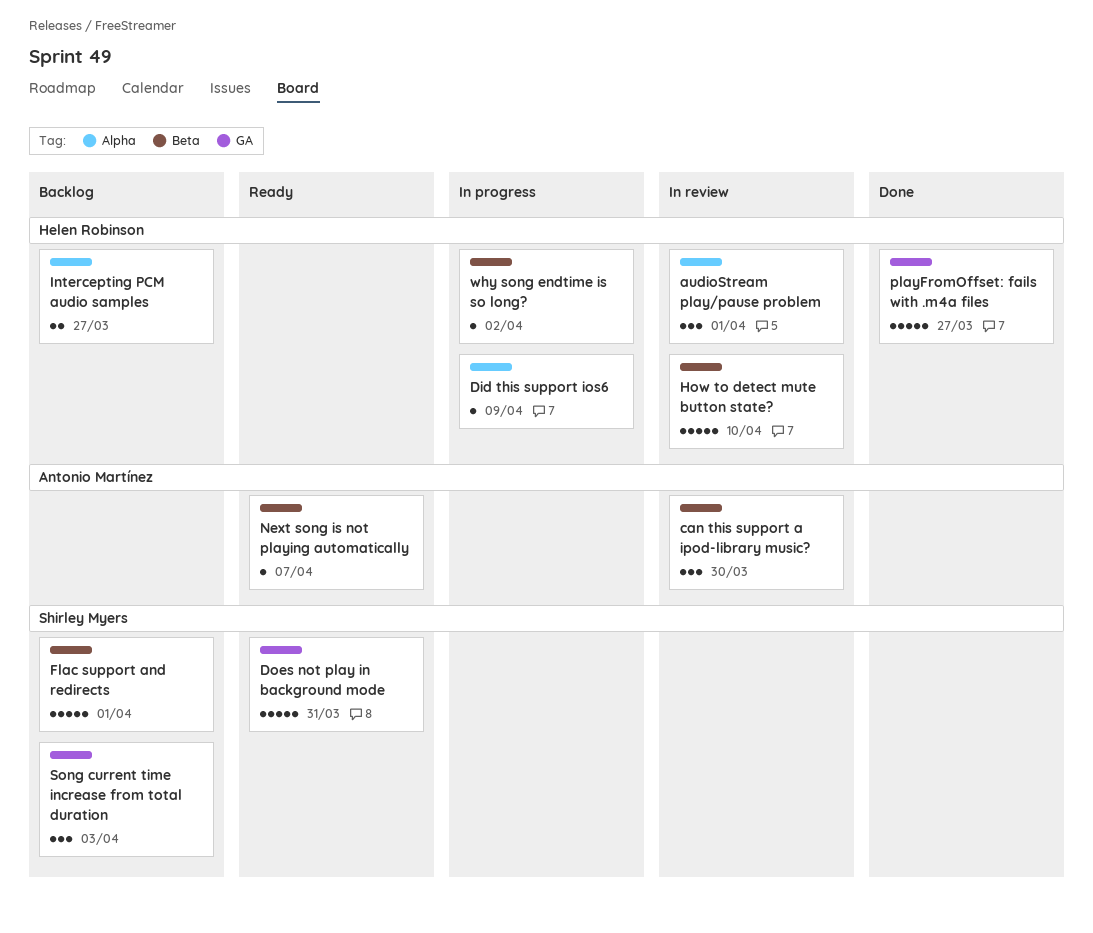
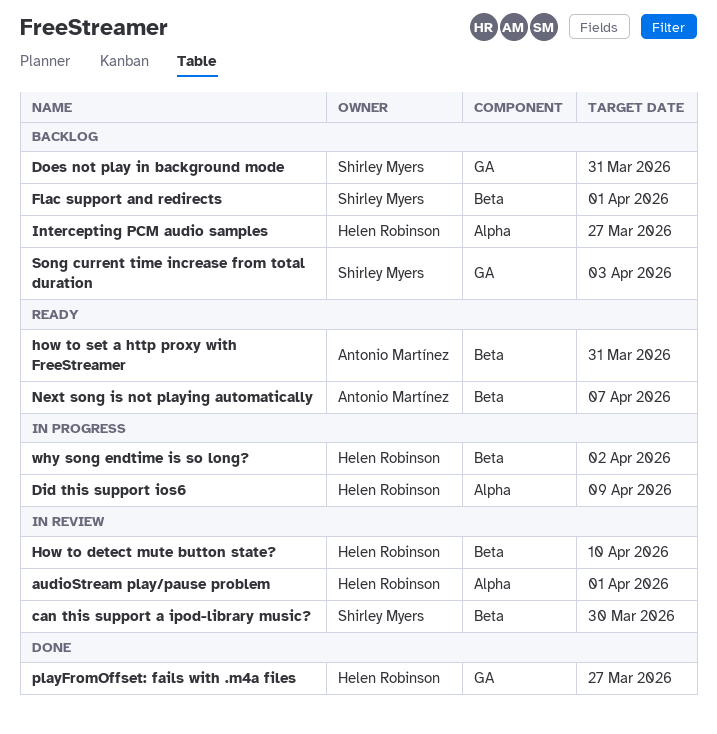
can this support a ipod-library music?, owner: Antonio Martínez -> Shirley Myers
Does not play in background mode, status: Ready -> Backlog
how to set a http proxy with FreeStreamer: none -> present

